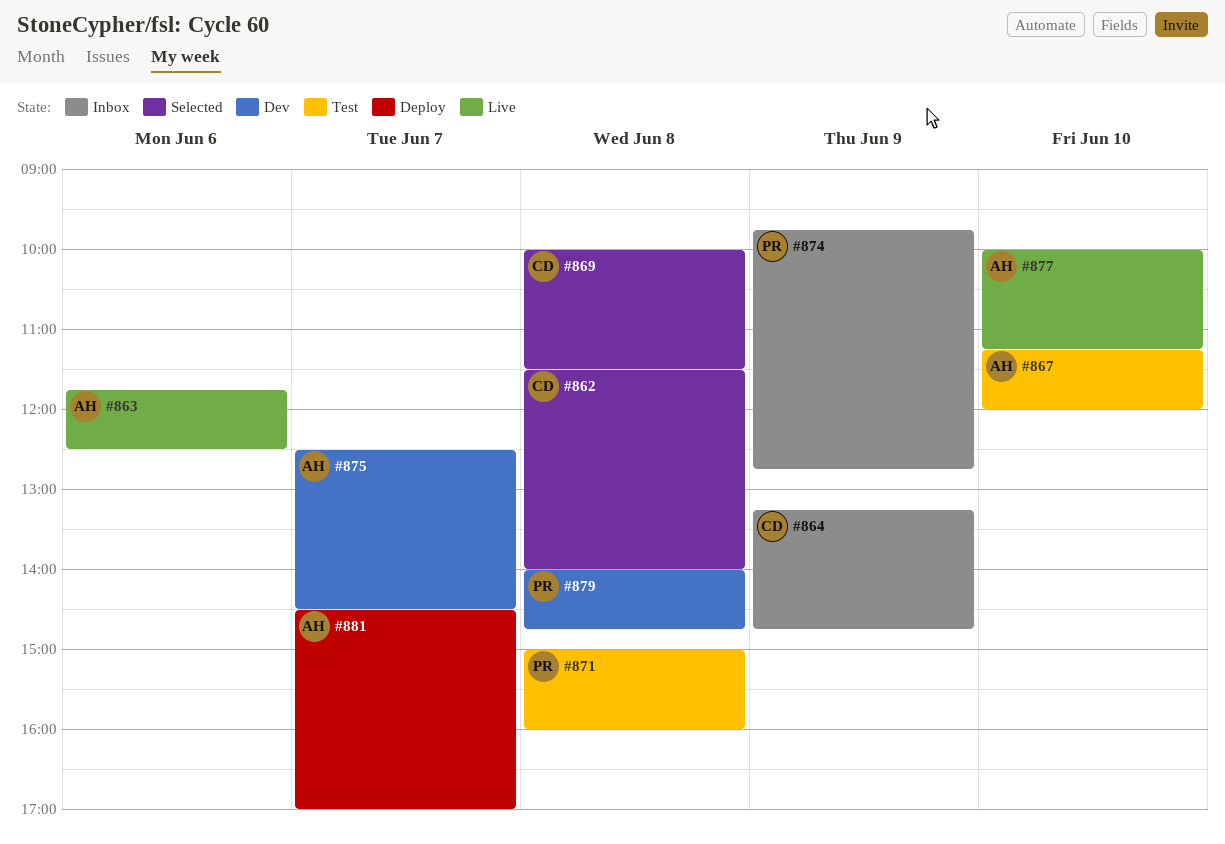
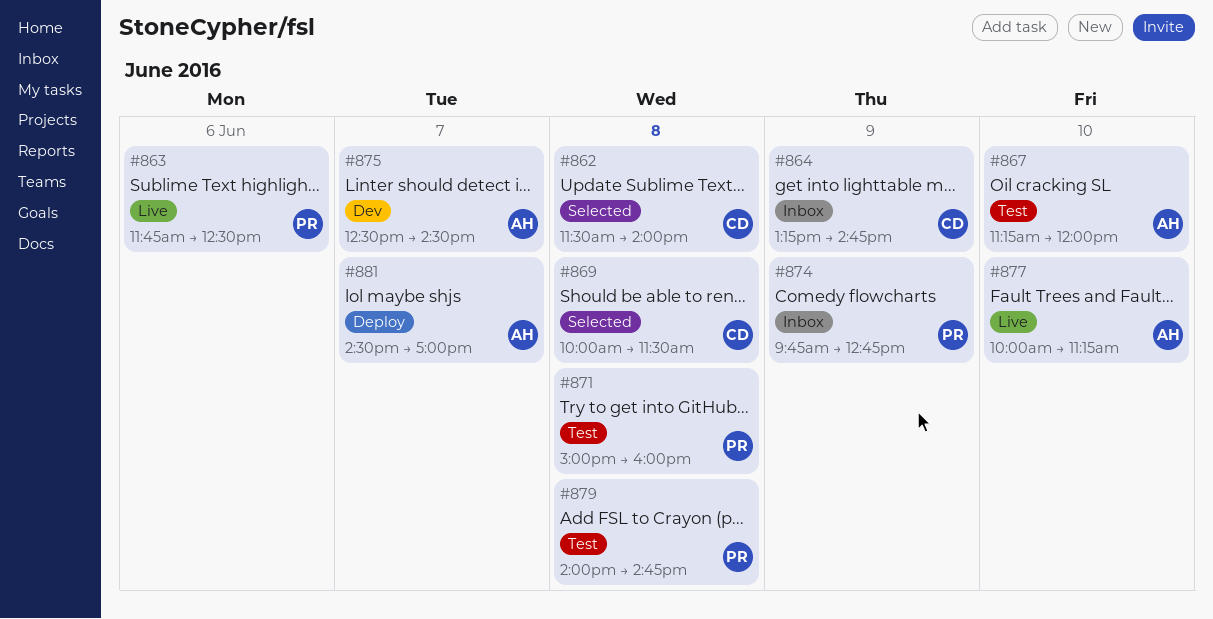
#863, owner: AH -> PR
#879, status: Dev -> Test

